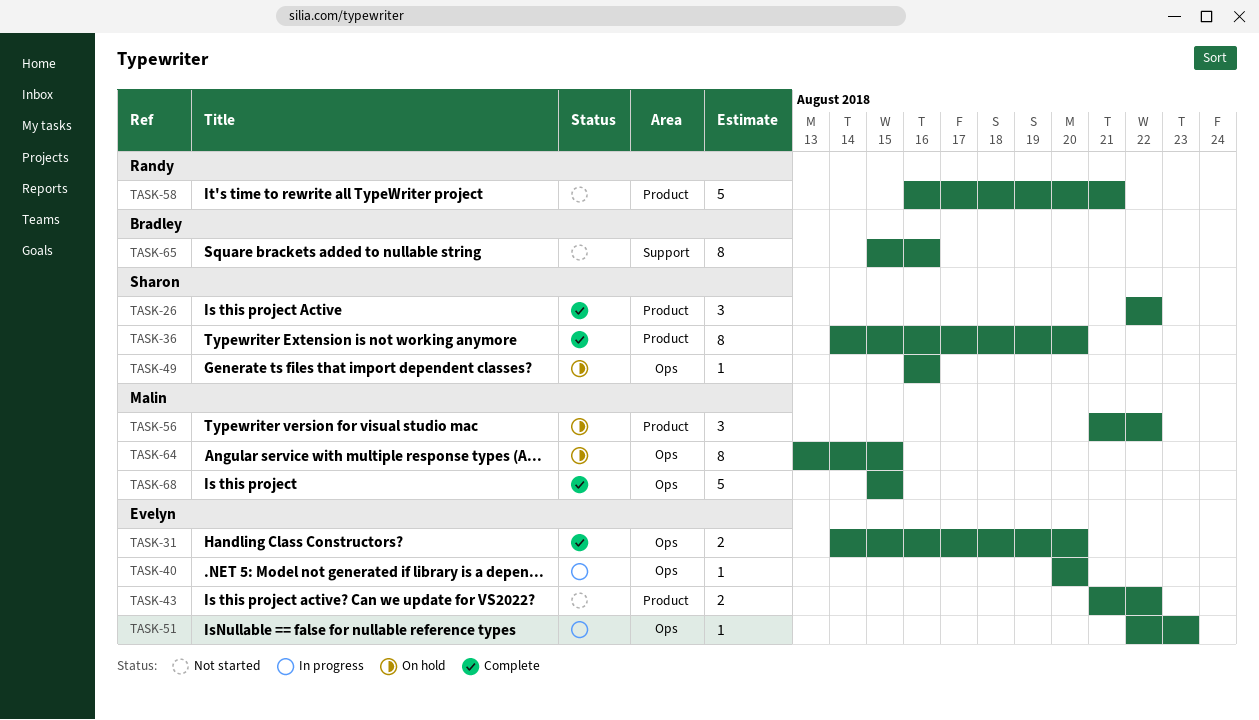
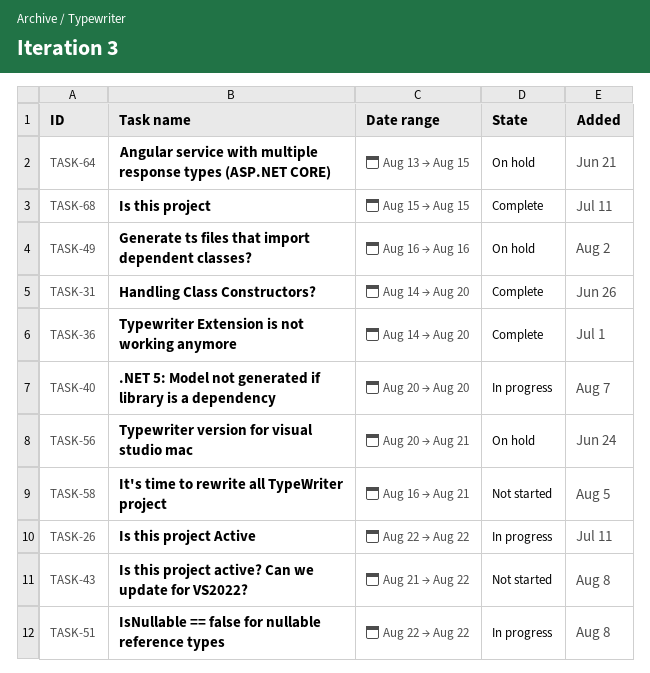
TASK-26, status: Complete -> In progress
TASK-51, due: Aug 23 -> Aug 22
TASK-56, start: Aug 21 -> Aug 20
TASK-56, due: Aug 22 -> Aug 21
TASK-65: present -> none

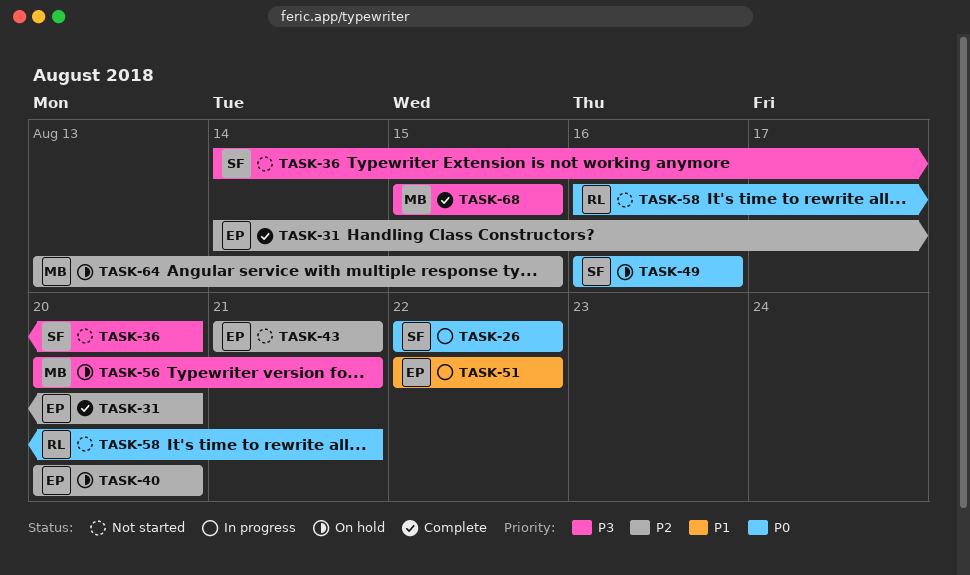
TASK-36, status: Complete -> Not started
TASK-40, status: In progress -> On hold
TASK-43, due: Aug 22 -> Aug 21

